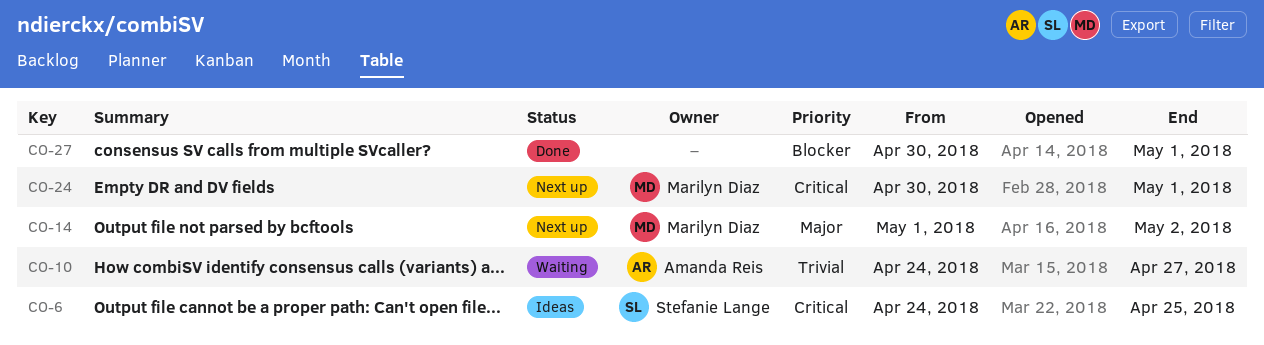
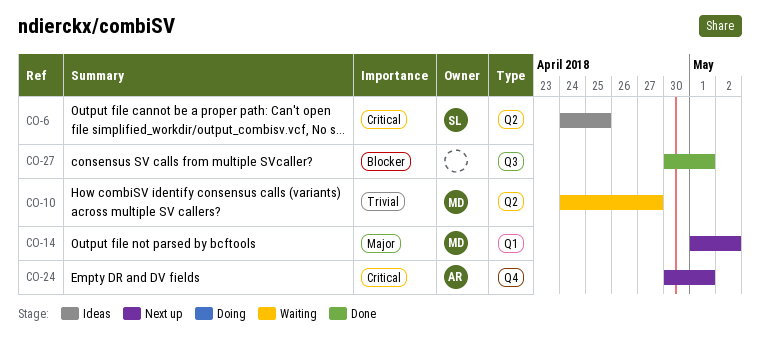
CO-10, owner: Amanda Reis -> Marilyn Diaz
CO-24, owner: Marilyn Diaz -> Amanda Reis

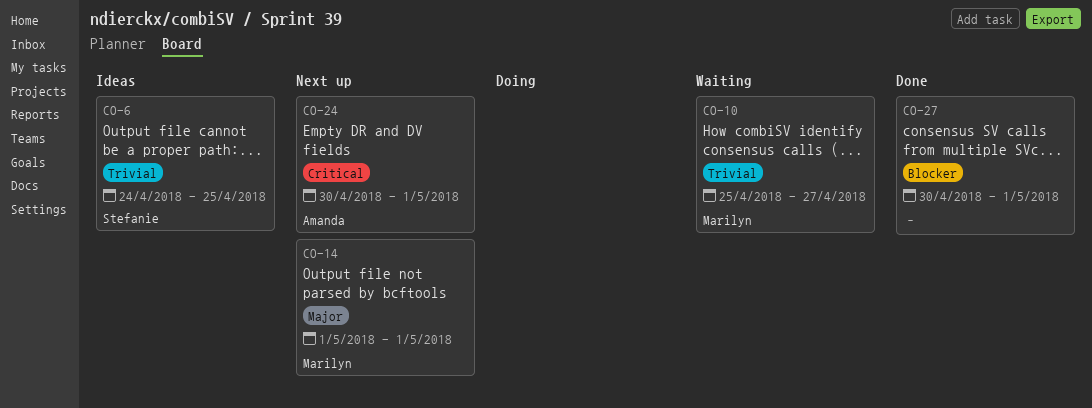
CO-6, priority: Critical -> Trivial
CO-10, start: Apr 24 -> Apr 25
CO-14, due: May 2 -> May 1

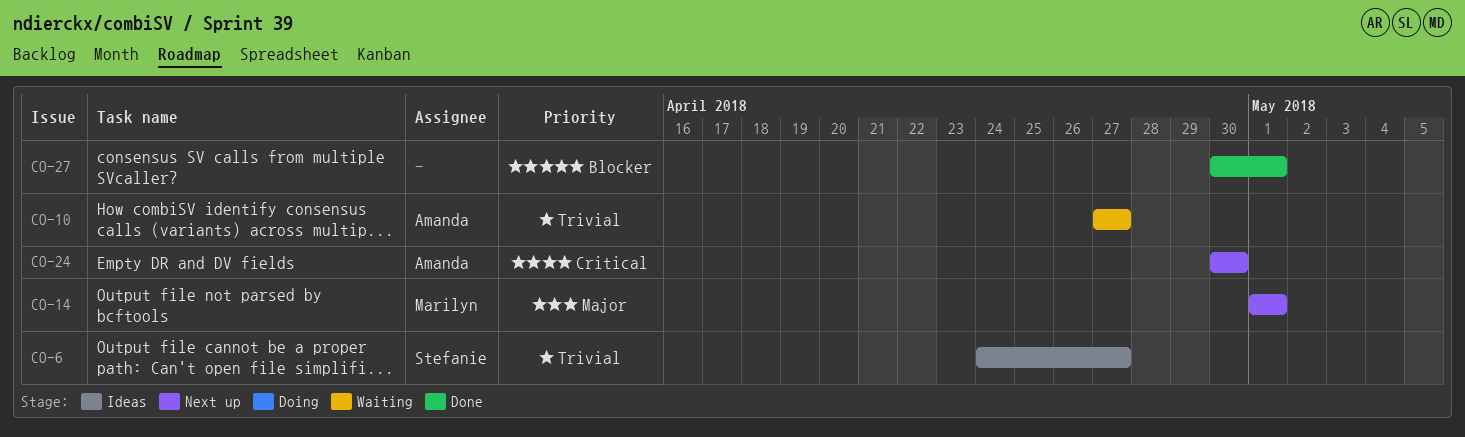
CO-6, due: Apr 25 -> Apr 27
CO-10, owner: Marilyn -> Amanda
CO-10, start: Apr 25 -> Apr 27
CO-24, due: May 1 -> Apr 30

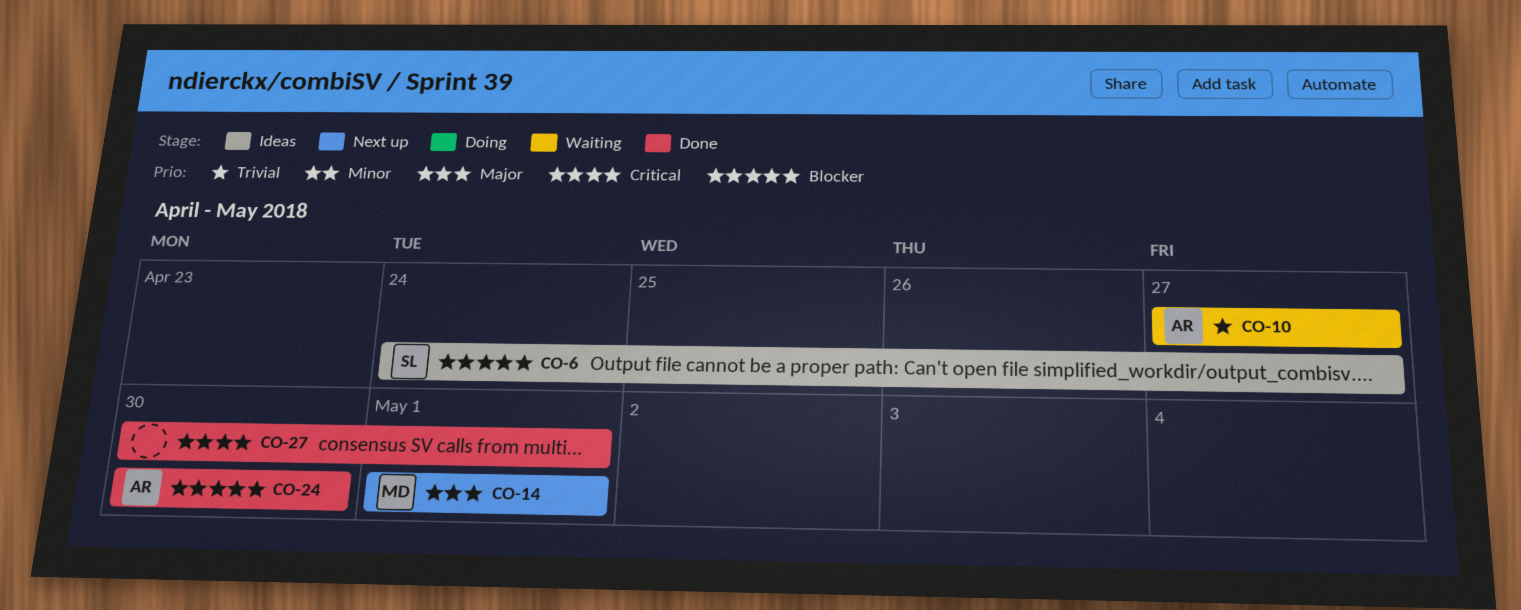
CO-6, priority: Trivial -> Blocker
CO-24, status: Next up -> Done
CO-24, priority: Critical -> Blocker
CO-27, priority: Blocker -> Critical

